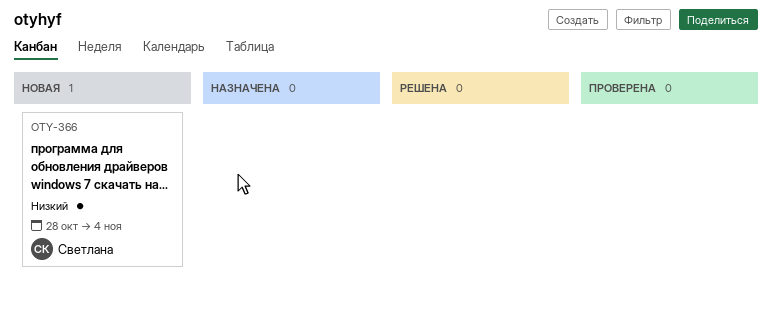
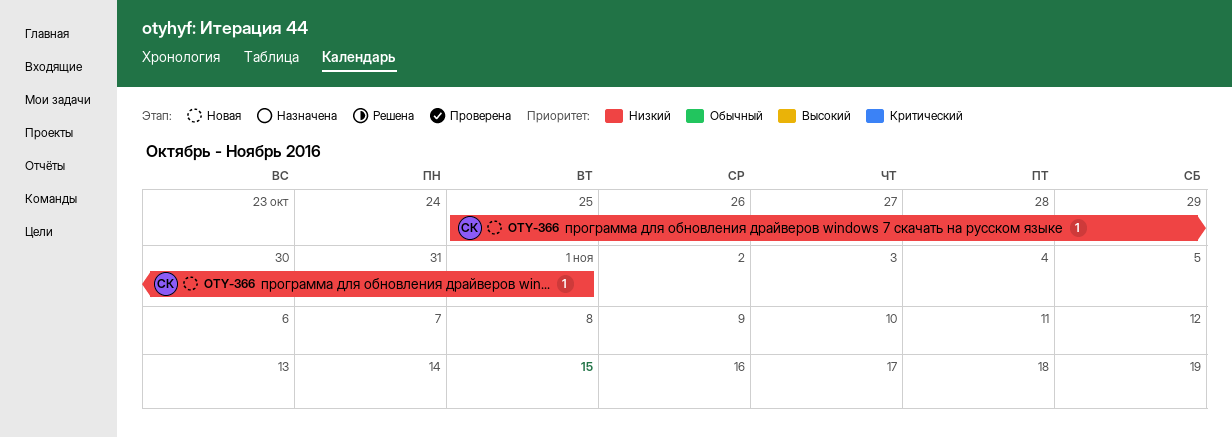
OTY-366, start: Oct 28 -> Oct 25
OTY-366, due: Nov 4 -> Nov 1

